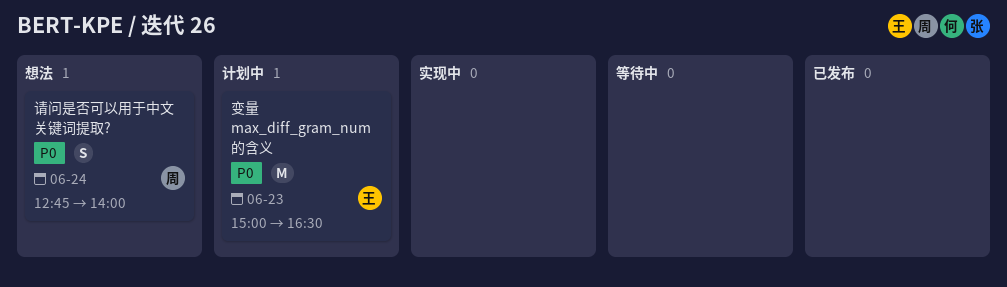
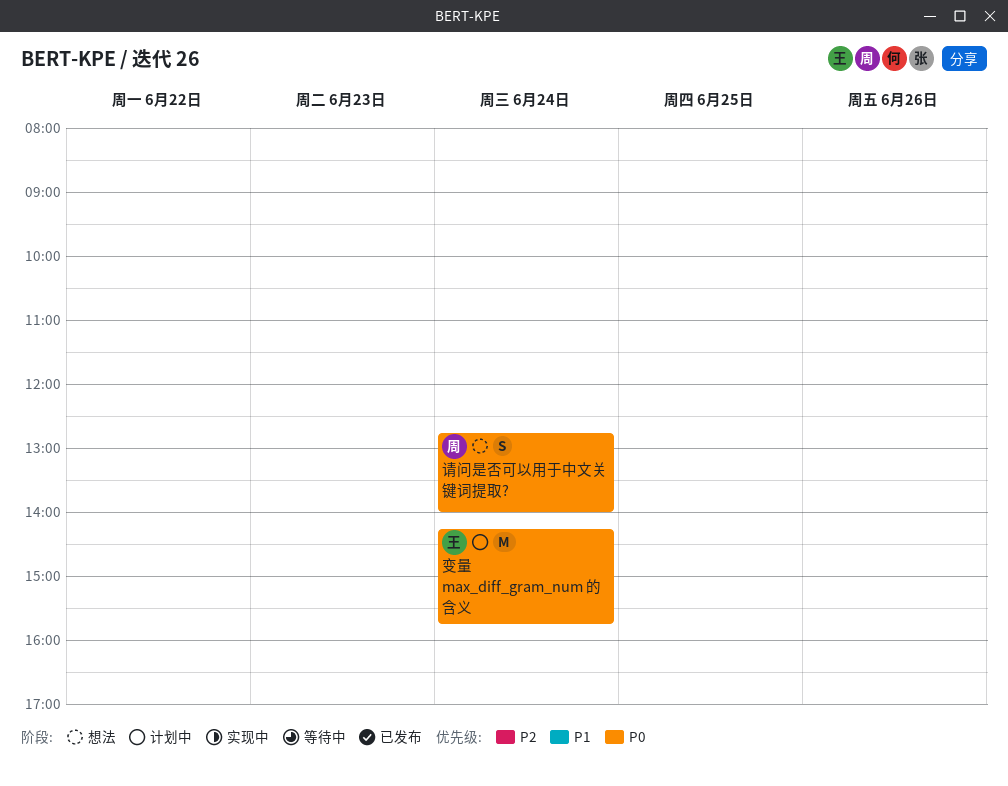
变量 max_diff_gram_num 的含义, day: Jun 23 -> Jun 24
变量 max_diff_gram_num 的含义, begins: 15:00 -> 14:15
变量 max_diff_gram_num 的含义, ends: 16:30 -> 15:45

